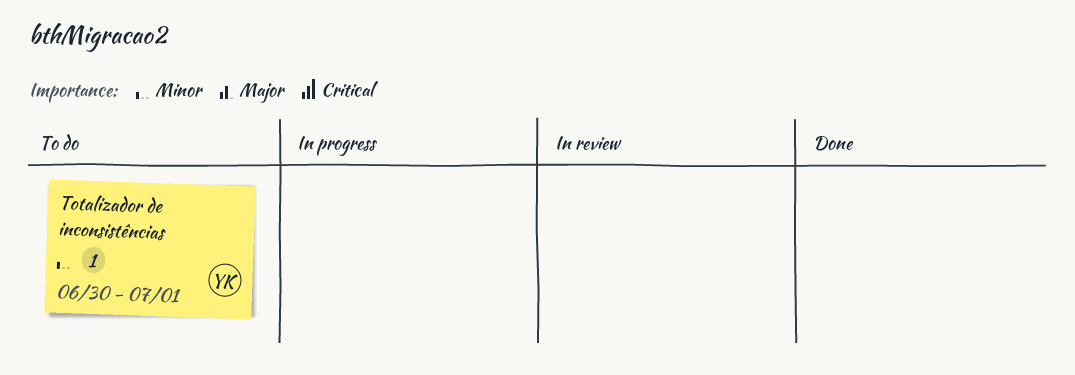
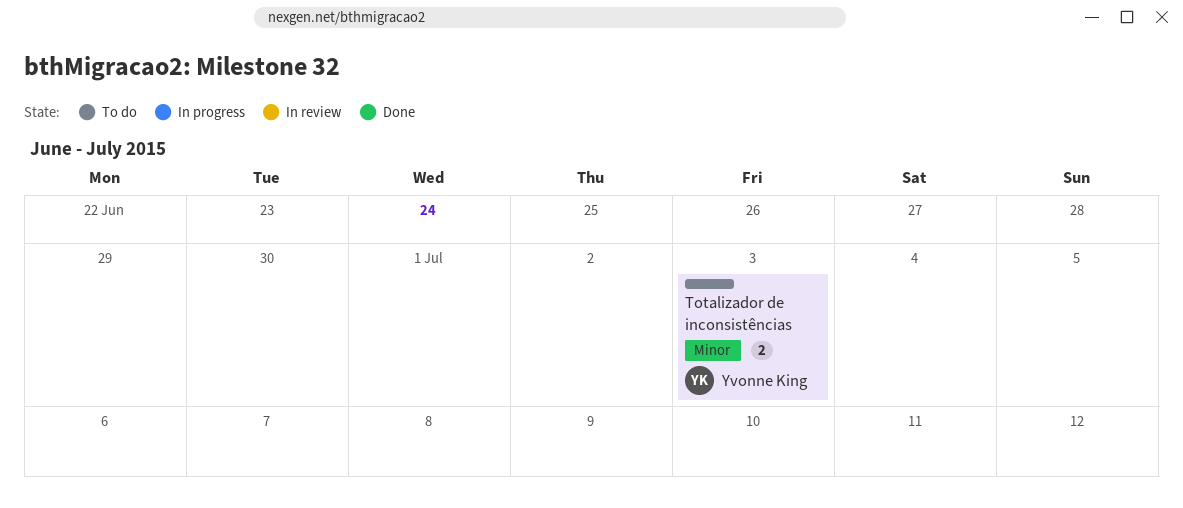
Totalizador de inconsistências, estimate: 1 -> 2
Totalizador de inconsistências, due: Jul 1 -> Jul 3

